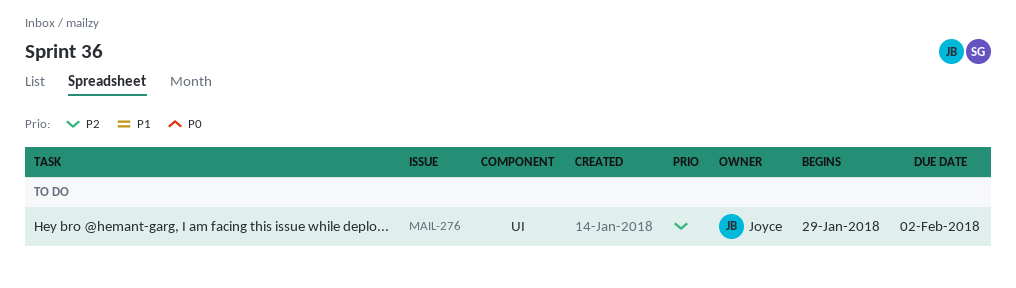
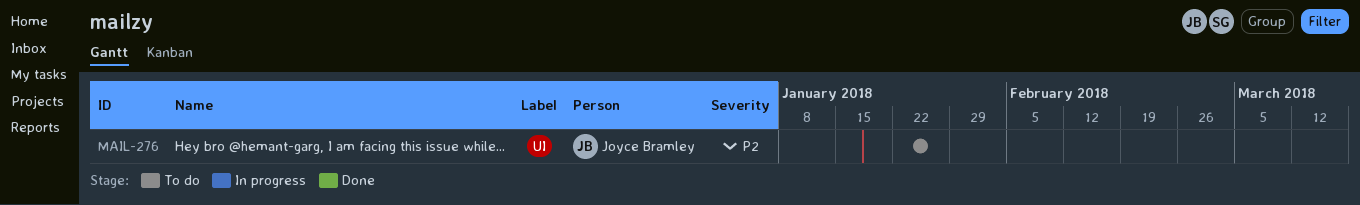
MAIL-276, start: Jan 29 -> Jan 22
MAIL-276, due: Feb 2 -> Jan 26

